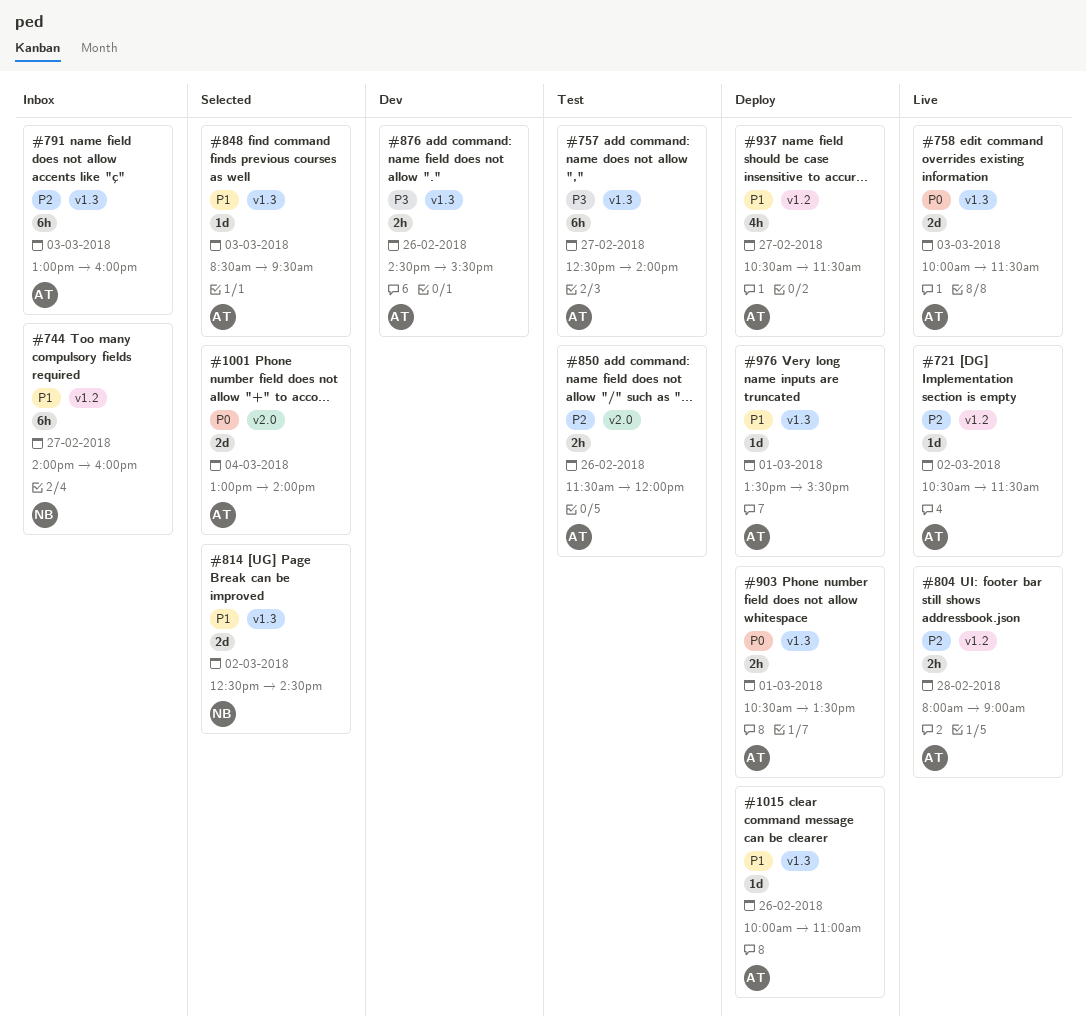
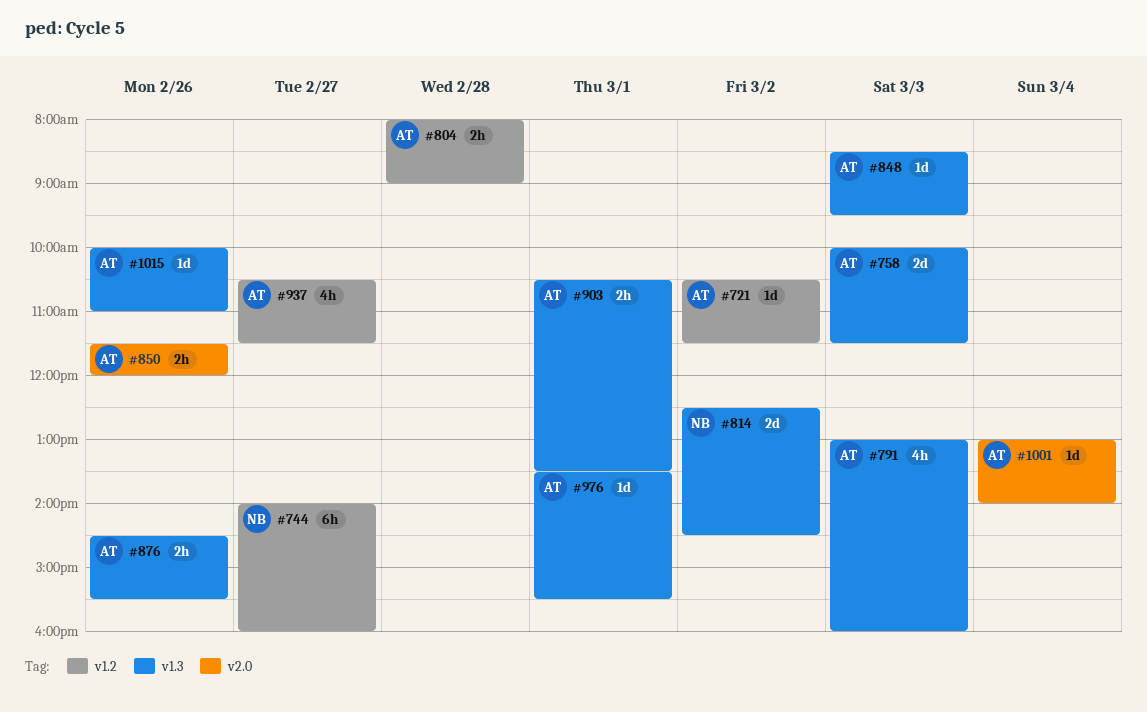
#757: present -> none
#791, estimate: 6h -> 4h
#1001, estimate: 2d -> 1d

